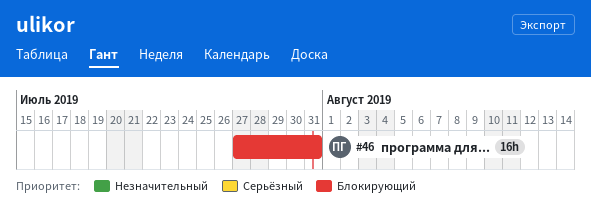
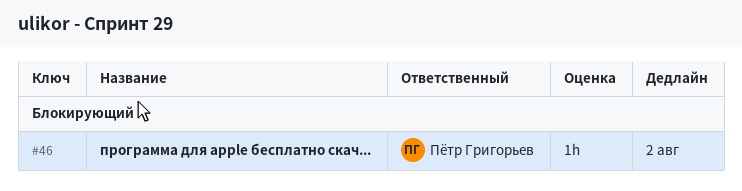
#46, estimate: 16h -> 1h
#46, due: Jul 31 -> Aug 2

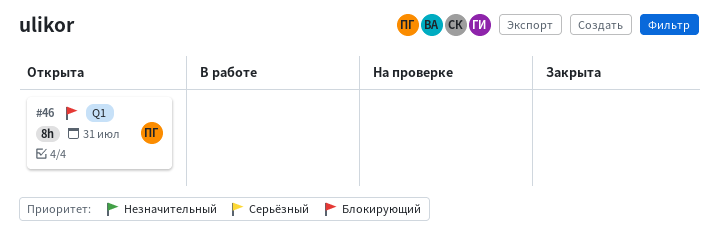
#46, estimate: 1h -> 8h
#46, due: Aug 2 -> Jul 31

